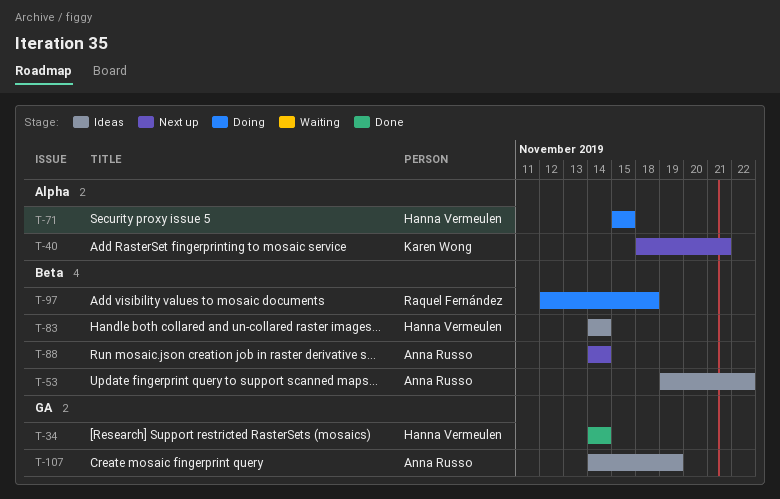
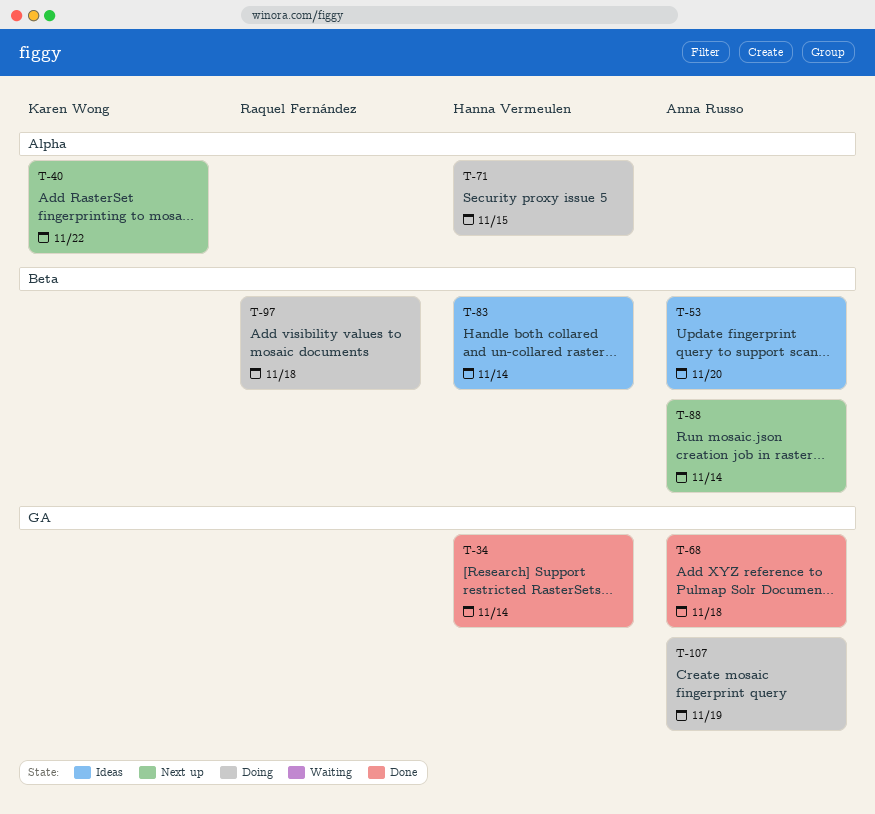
T-40, due: Nov 21 -> Nov 22
T-53, due: Nov 22 -> Nov 20
T-68: none -> present
T-107, status: Ideas -> Doing

